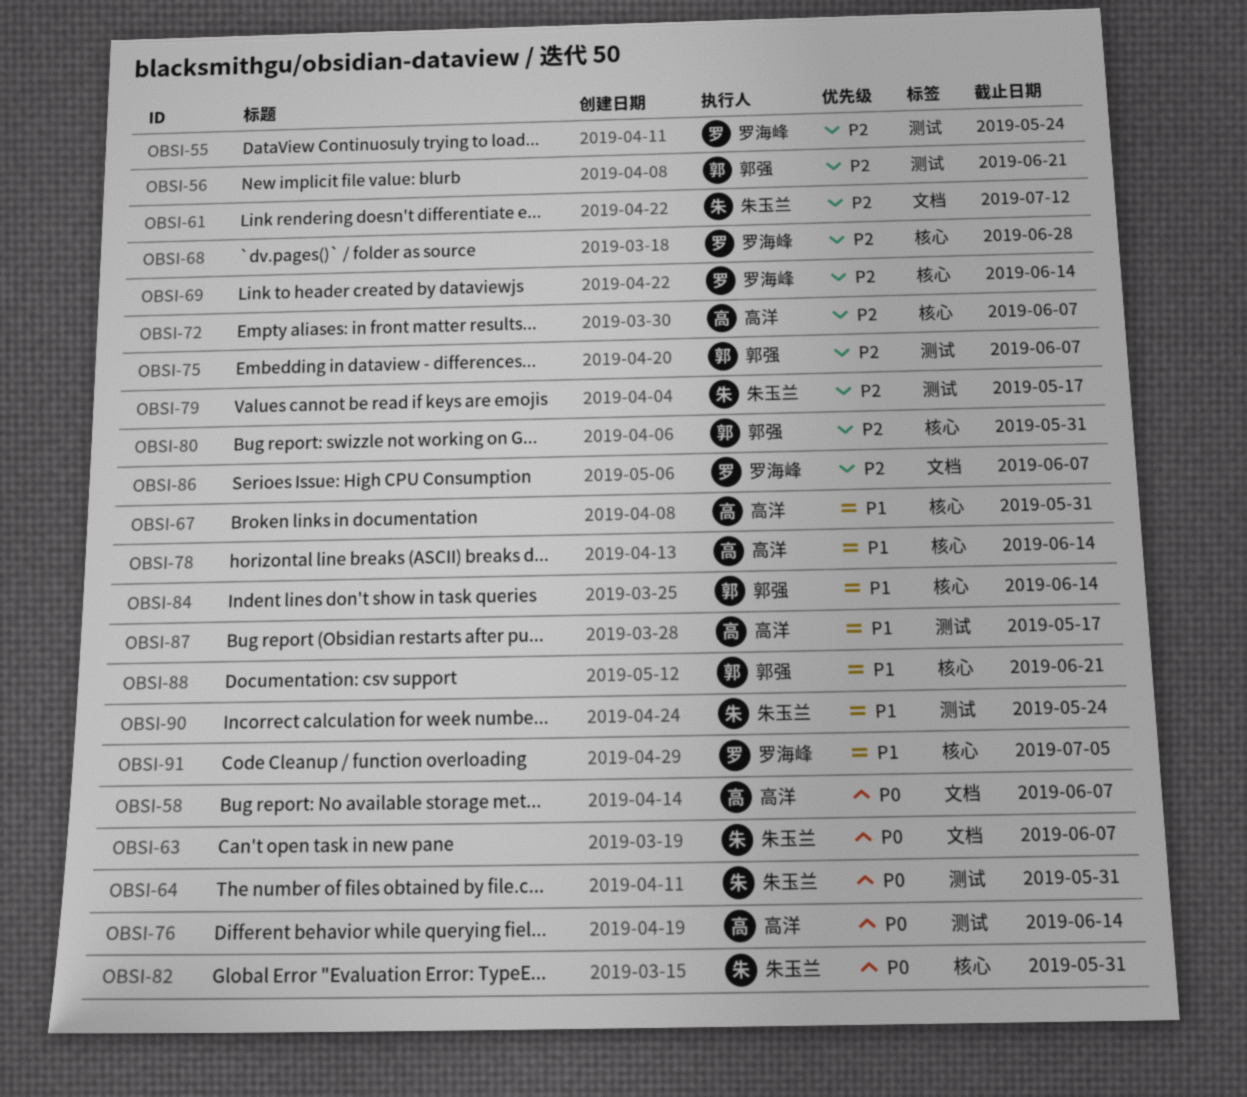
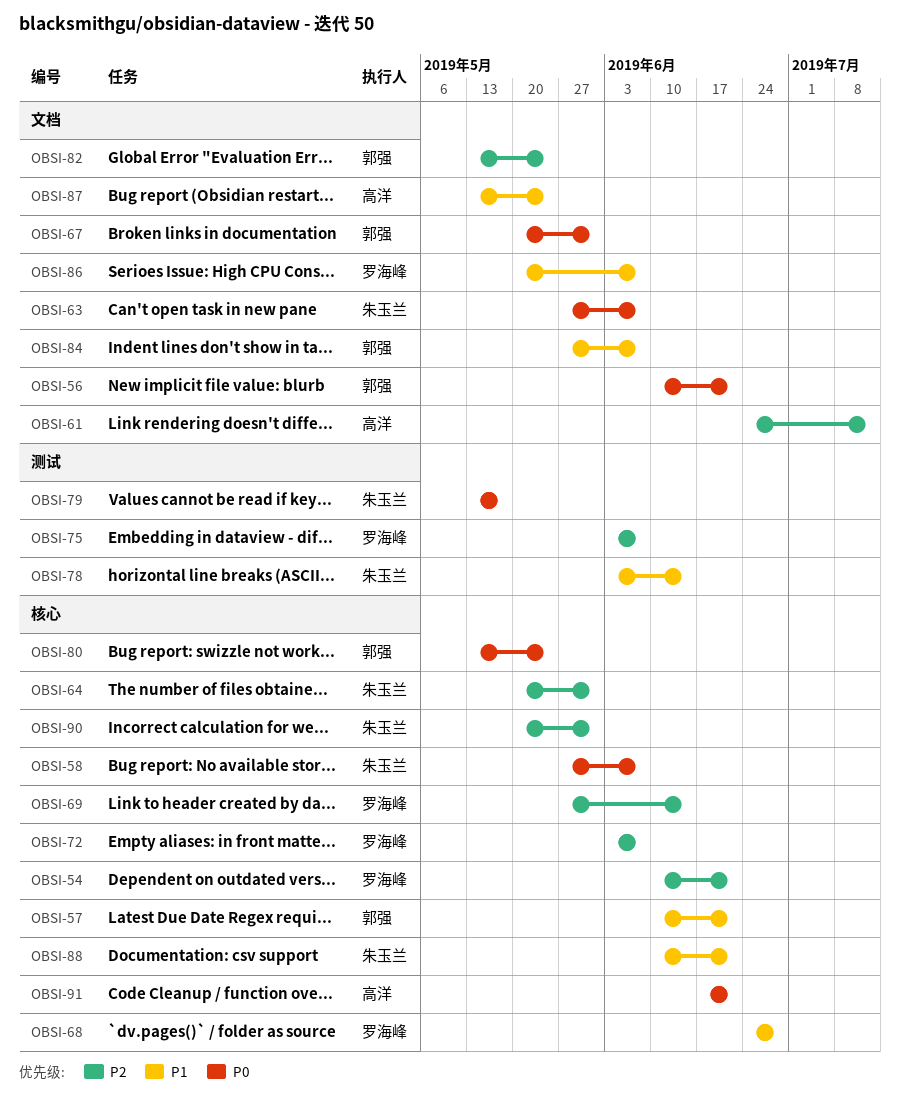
OBSI-54: none -> present
OBSI-55: present -> none
OBSI-56, priority: P2 -> P0
OBSI-56, label: 测试 -> 文档
OBSI-57: none -> present
OBSI-58, owner: 高洋 -> 朱玉兰
OBSI-58, label: 文档 -> 核心
OBSI-61, owner: 朱玉兰 -> 高洋
OBSI-64, priority: P0 -> P2
OBSI-64, label: 测试 -> 核心
OBSI-67, owner: 高洋 -> 郭强
OBSI-67, priority: P1 -> P0
OBSI-67, label: 核心 -> 文档
OBSI-68, priority: P2 -> P1
OBSI-72, owner: 高洋 -> 罗海峰
OBSI-75, owner: 郭强 -> 罗海峰
OBSI-76: present -> none
OBSI-78, owner: 高洋 -> 朱玉兰
OBSI-78, label: 核心 -> 测试
OBSI-79, priority: P2 -> P0
OBSI-80, priority: P2 -> P0
OBSI-80, due: May 31 -> May 24
OBSI-82, owner: 朱玉兰 -> 郭强
OBSI-82, priority: P0 -> P2
OBSI-82, label: 核心 -> 文档
OBSI-82, due: May 31 -> May 24
OBSI-84, label: 核心 -> 文档
OBSI-84, due: Jun 14 -> Jun 7
OBSI-86, priority: P2 -> P1
OBSI-87, label: 测试 -> 文档
OBSI-87, due: May 17 -> May 24
OBSI-88, owner: 郭强 -> 朱玉兰
OBSI-90, priority: P1 -> P2
OBSI-90, label: 测试 -> 核心
OBSI-90, due: May 24 -> May 31
OBSI-91, owner: 罗海峰 -> 高洋
OBSI-91, priority: P1 -> P0
OBSI-91, due: Jul 5 -> Jun 21

